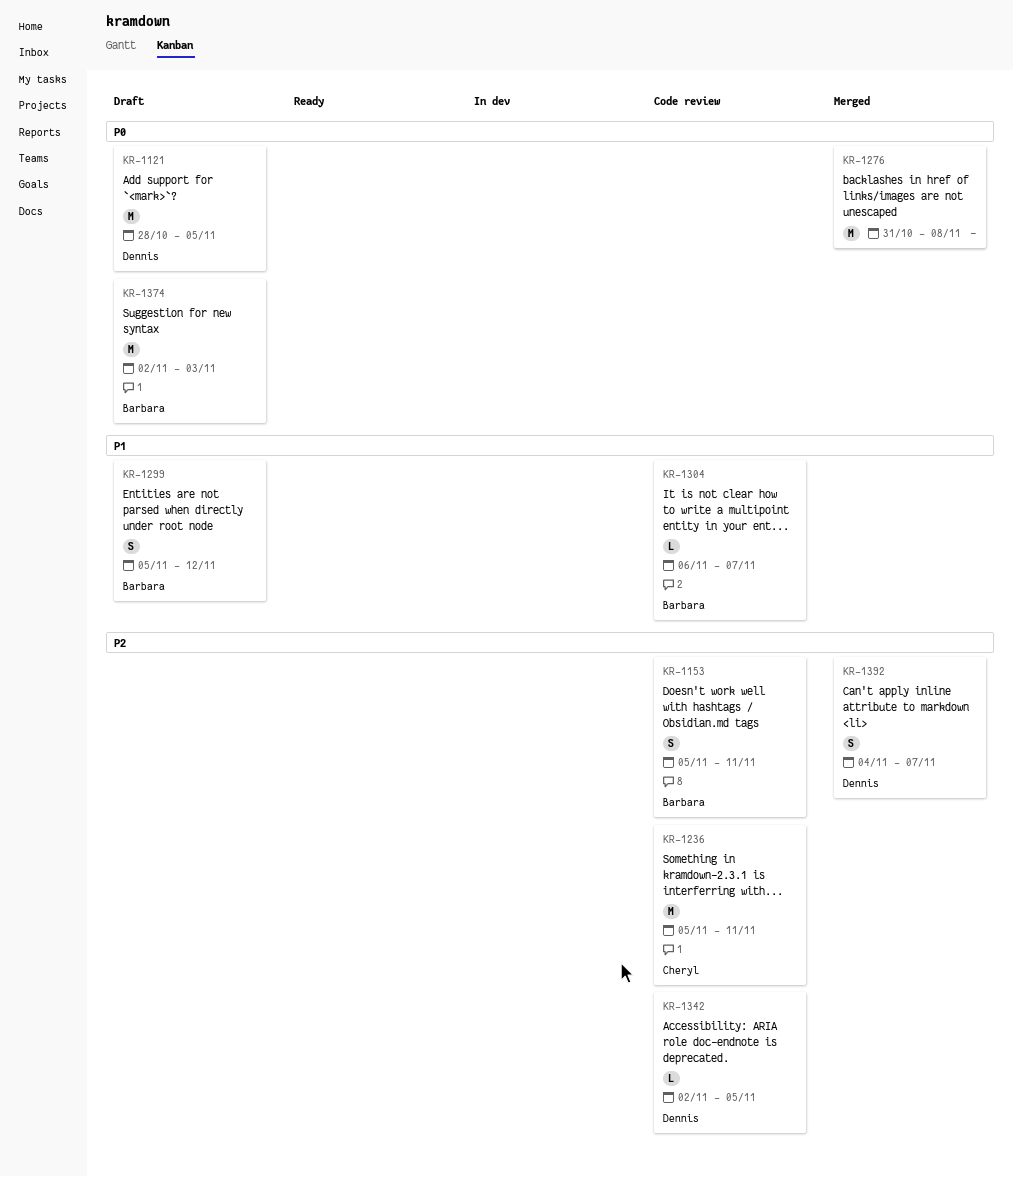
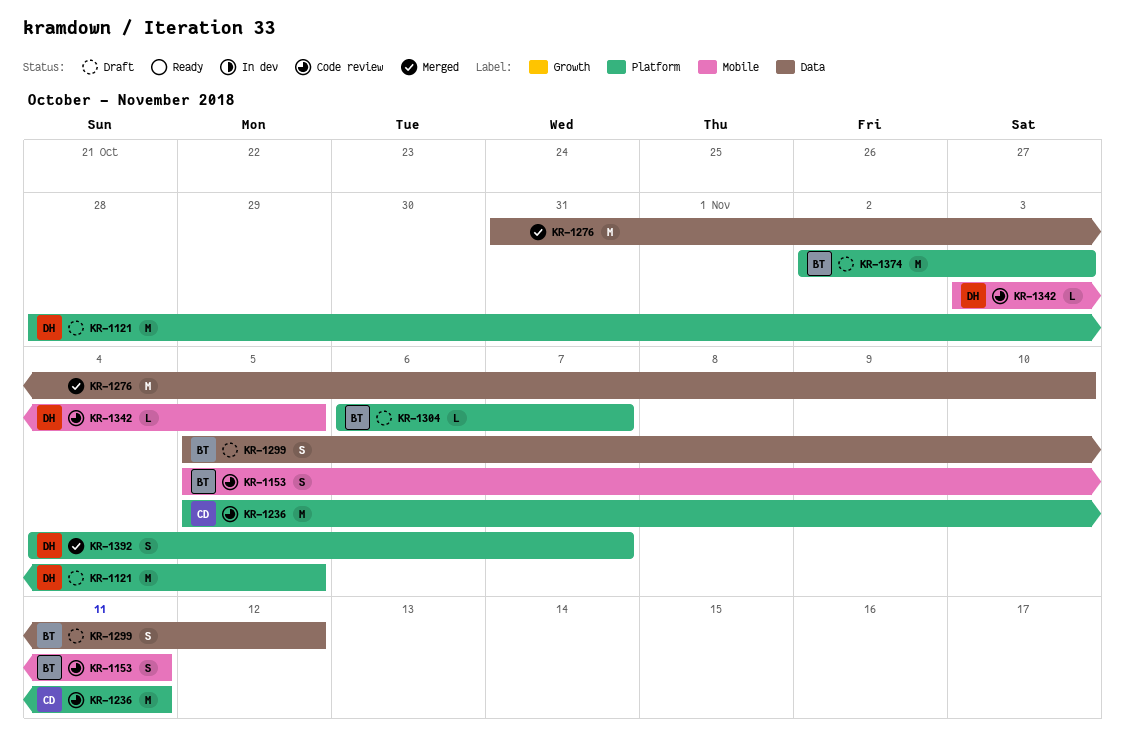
KR-1276, due: Nov 8 -> Nov 10
KR-1304, status: Code review -> Draft
KR-1342, start: Nov 2 -> Nov 3

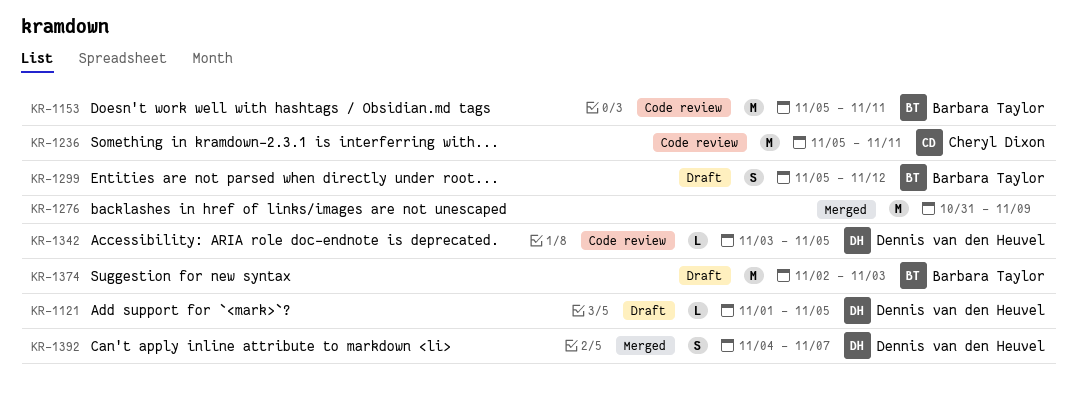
KR-1121, estimate: M -> L
KR-1121, start: Oct 28 -> Nov 1
KR-1153, estimate: S -> M
KR-1276, due: Nov 10 -> Nov 9
KR-1304: present -> none

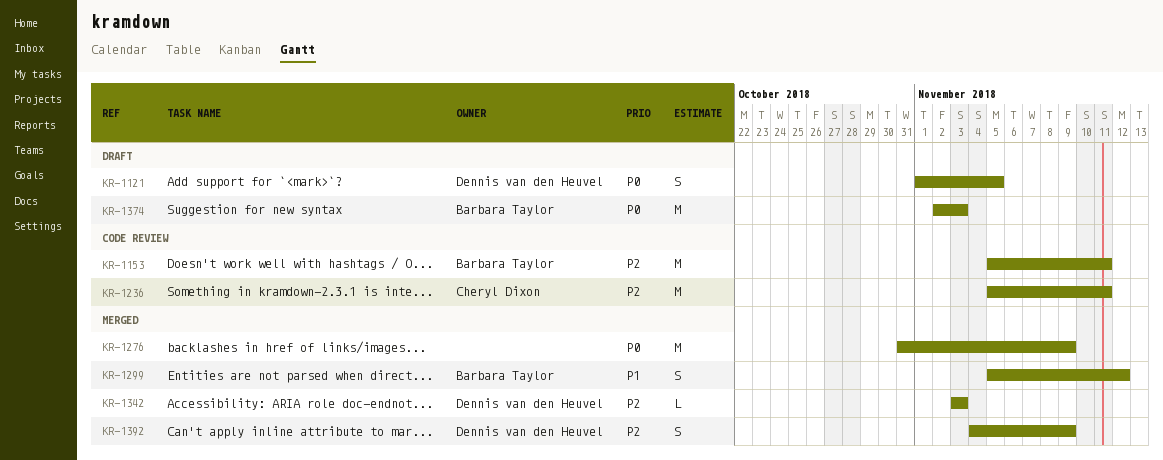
KR-1121, estimate: L -> S
KR-1299, status: Draft -> Merged
KR-1342, status: Code review -> Merged
KR-1342, due: Nov 5 -> Nov 3
KR-1392, due: Nov 7 -> Nov 9

